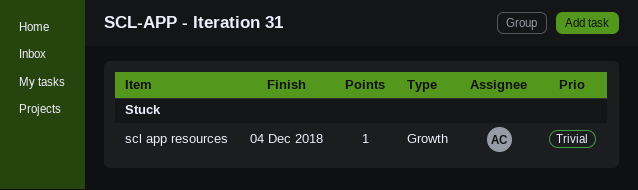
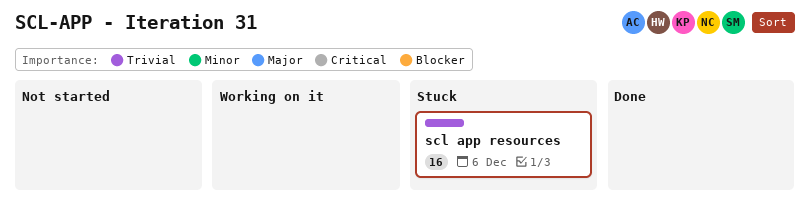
scl app resources, estimate: 1 -> 16
scl app resources, due: Dec 4 -> Dec 6

